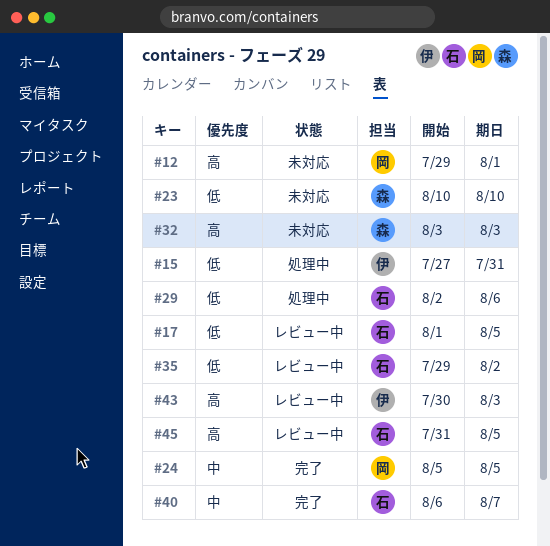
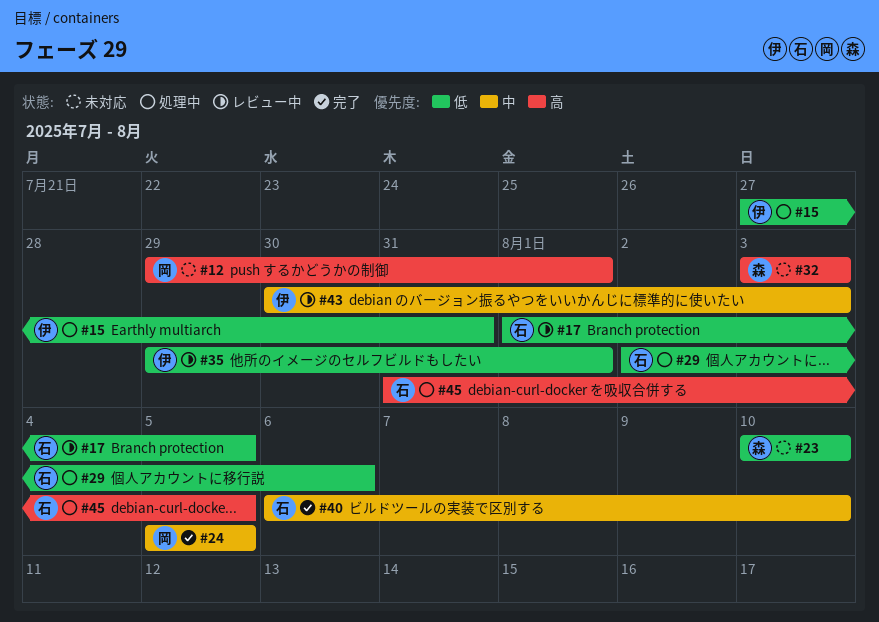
#35, owner: 石 -> 伊
#35, due: Aug 2 -> Aug 1
#40, due: Aug 7 -> Aug 10
#43, priority: 高 -> 中
#45, status: レビュー中 -> 処理中

